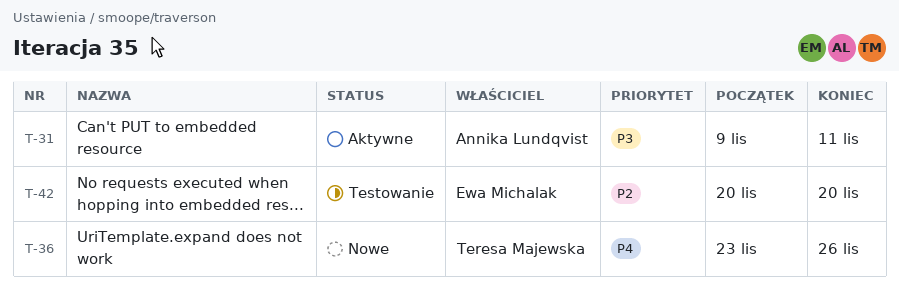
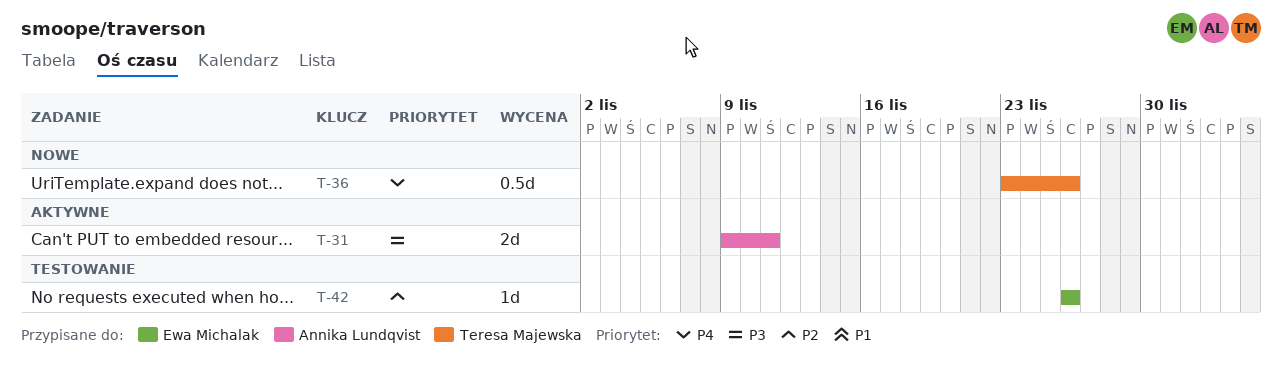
T-42, start: Nov 20 -> Nov 26
T-42, due: Nov 20 -> Nov 26

